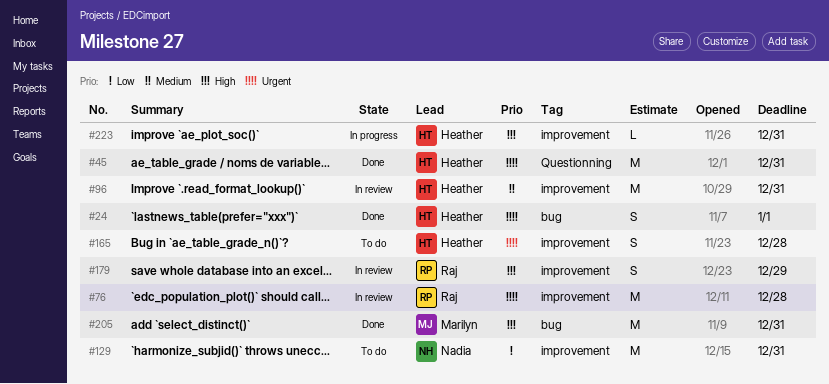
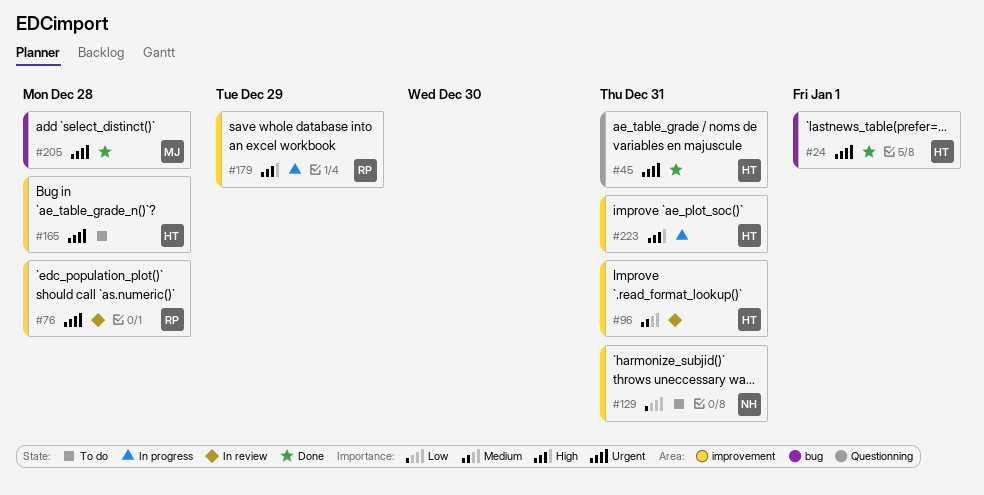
#179, status: In review -> In progress
#205, priority: High -> Urgent
#205, due: Dec 31 -> Dec 28

